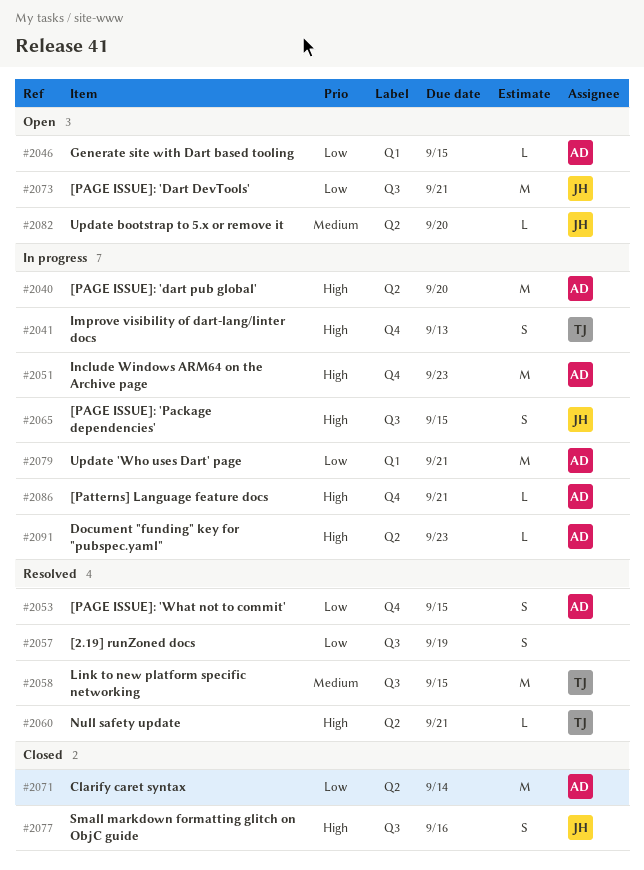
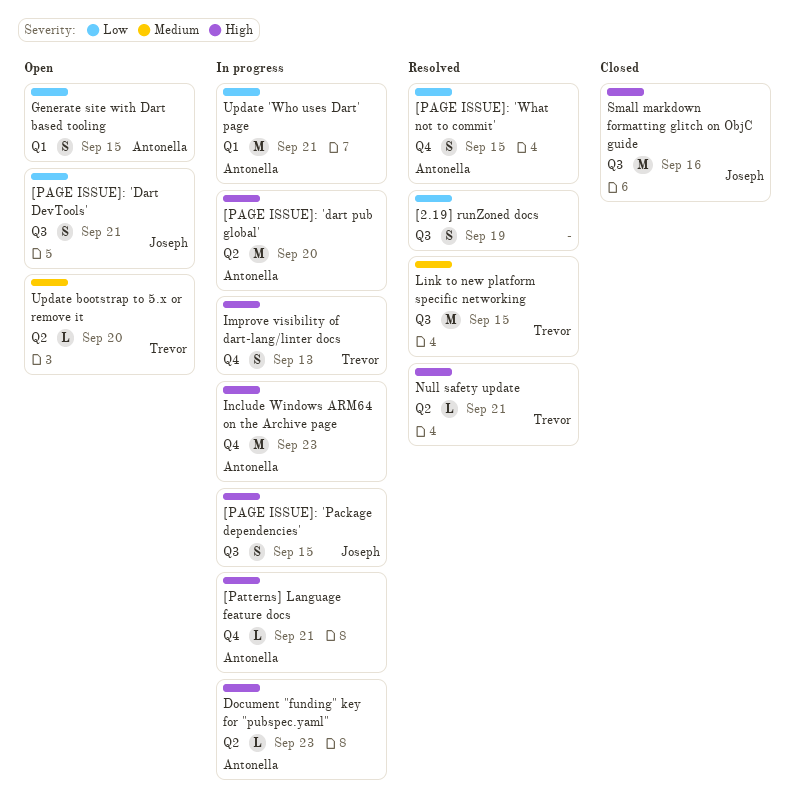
[PAGE ISSUE]: 'Dart DevTools', estimate: M -> S
Clarify caret syntax: present -> none
Generate site with Dart based tooling, estimate: L -> S
Small markdown formatting glitch on ObjC guide, estimate: S -> M
Update bootstrap to 5.x or remove it, owner: Joseph -> Trevor

